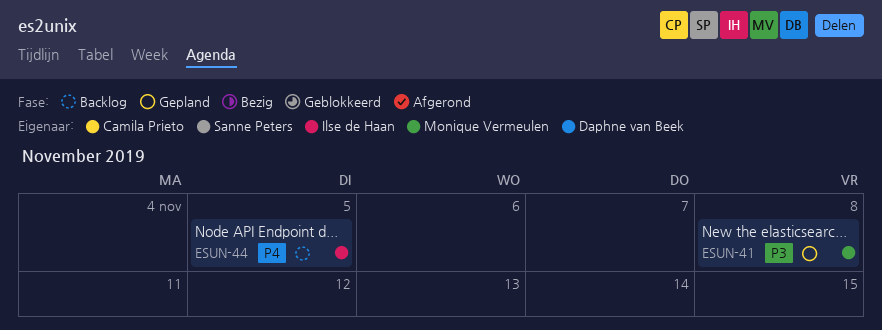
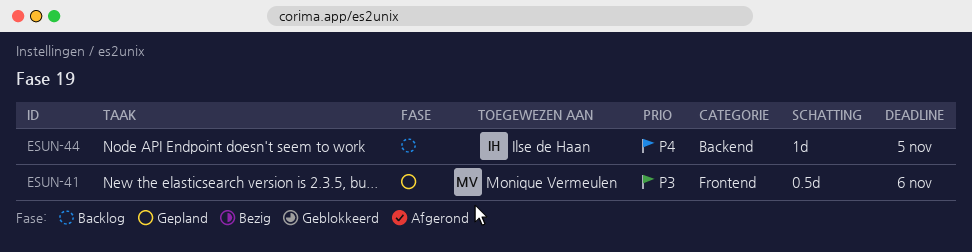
ESUN-41, due: Nov 8 -> Nov 6

